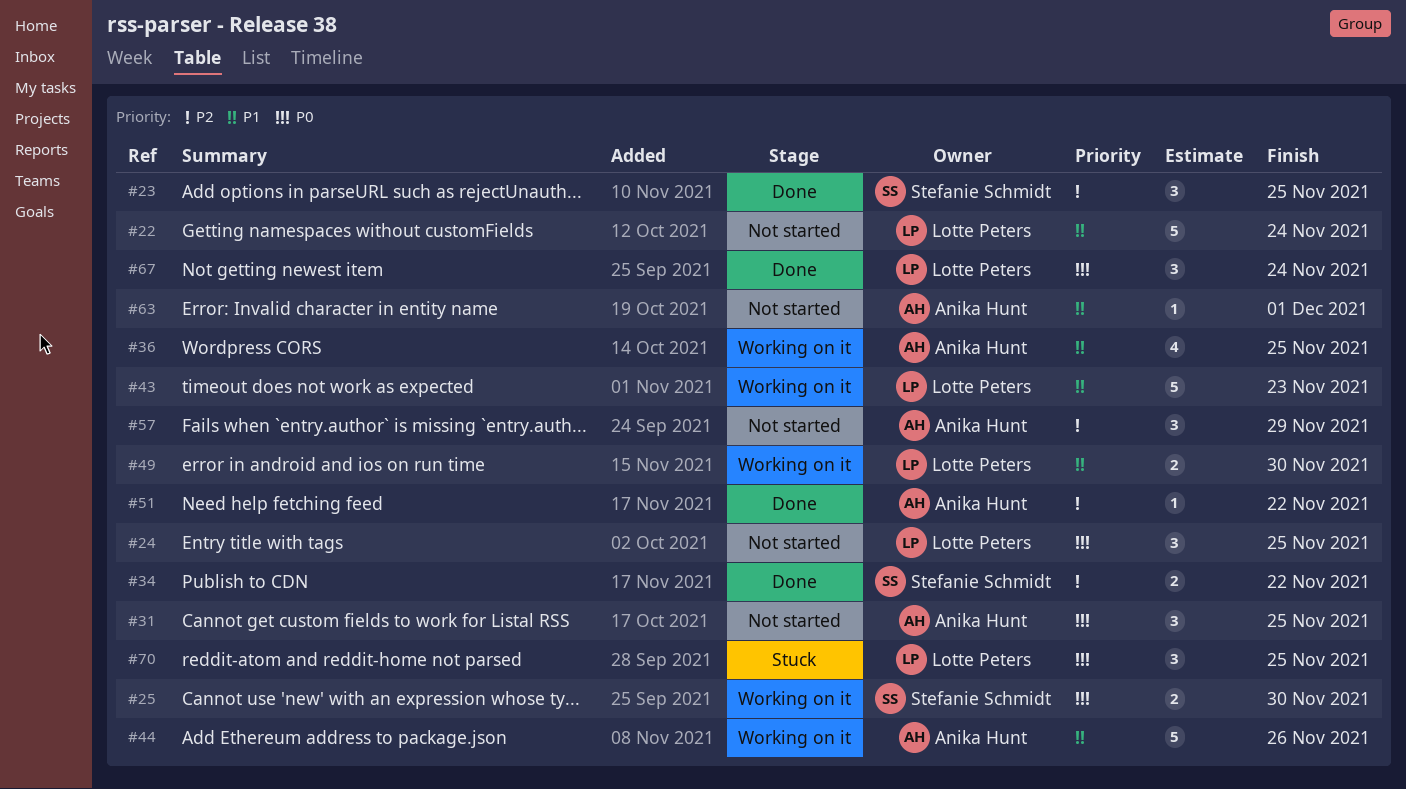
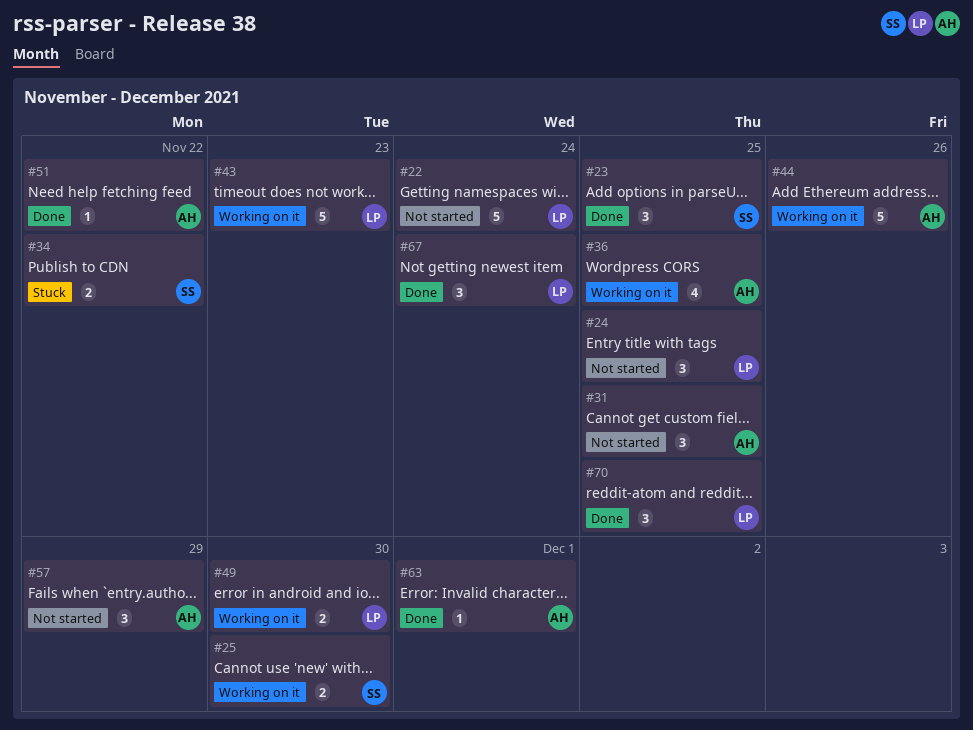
#34, status: Done -> Stuck
#63, status: Not started -> Done
#70, status: Stuck -> Done

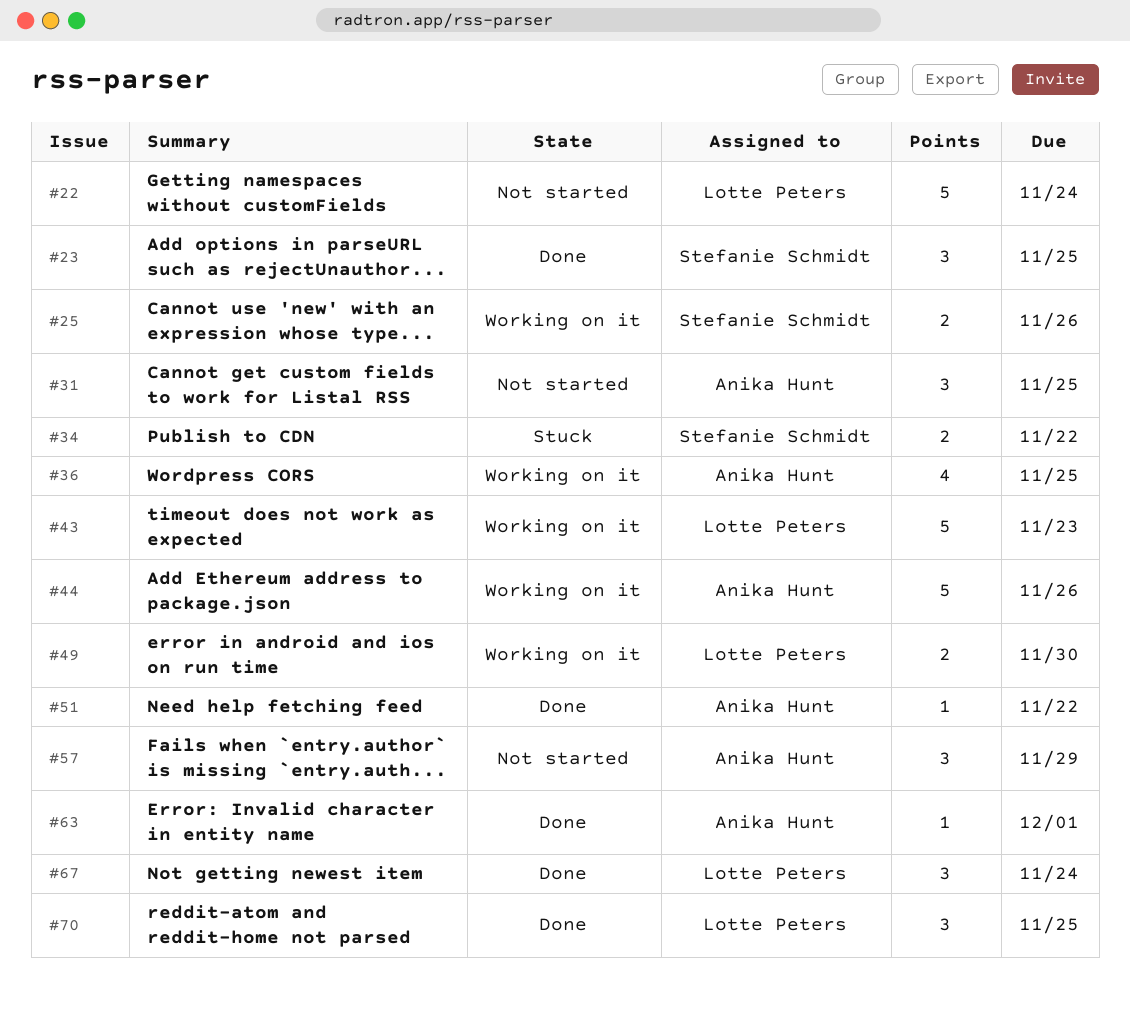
#24: present -> none
#25, due: Nov 30 -> Nov 26

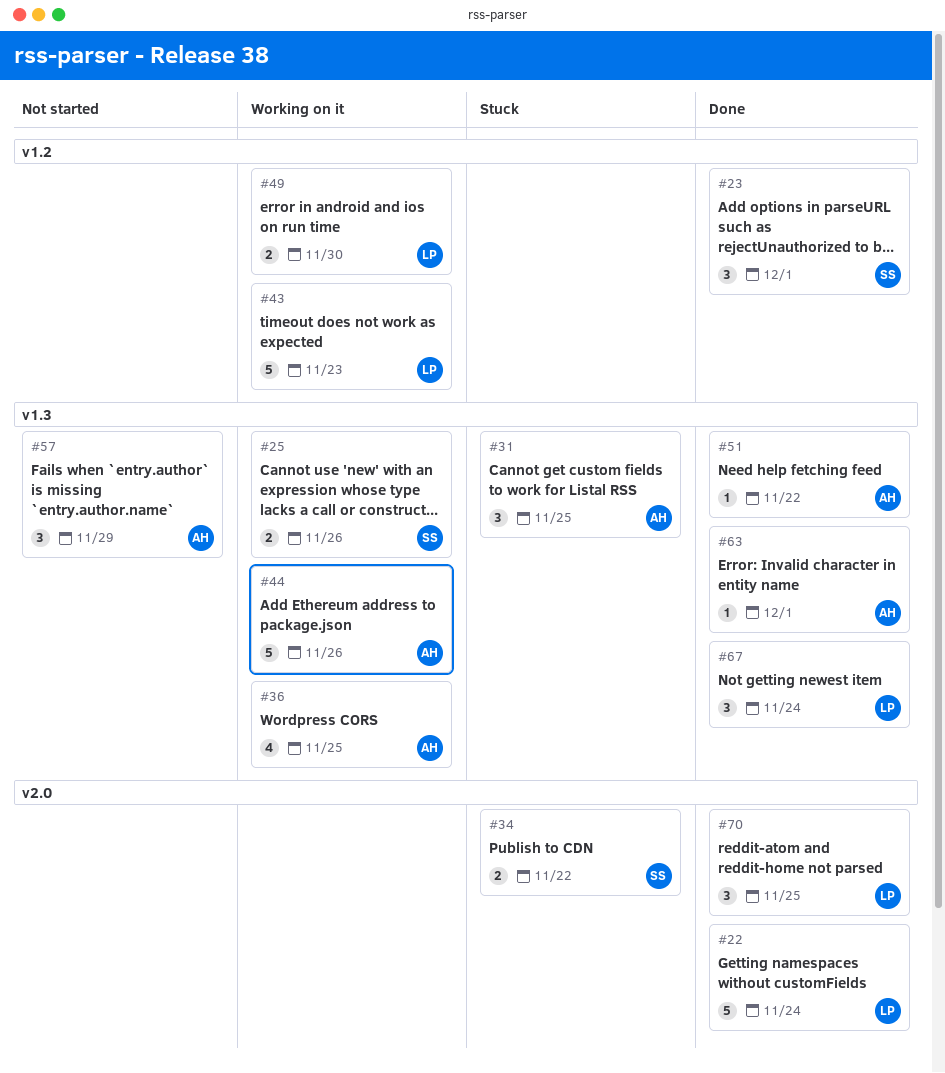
#22, status: Not started -> Done
#23, due: Nov 25 -> Dec 1
#31, status: Not started -> Stuck

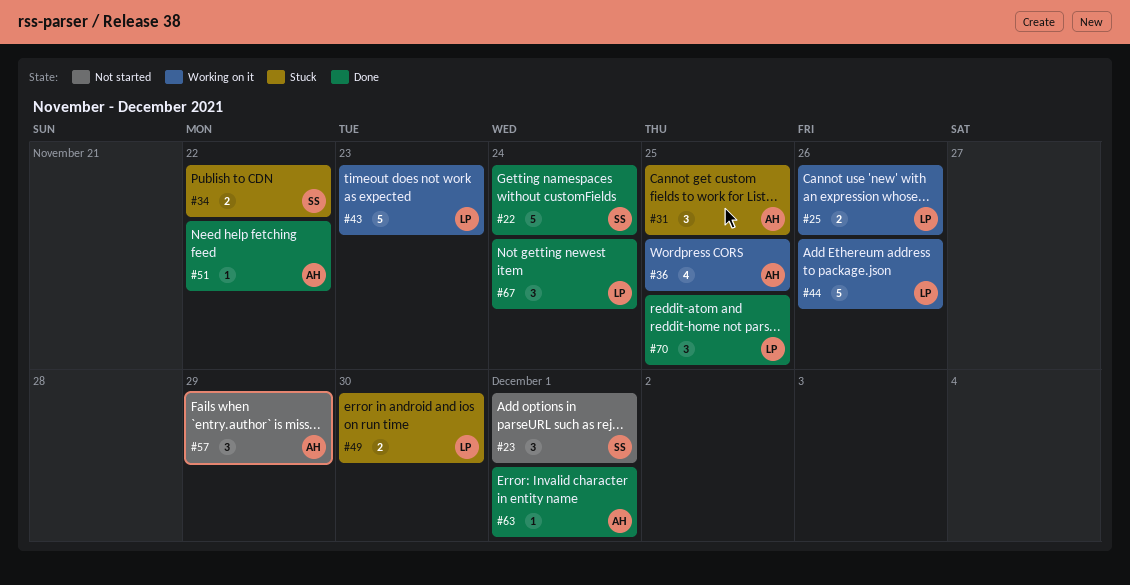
#22, owner: LP -> SS
#23, status: Done -> Not started
#25, owner: SS -> LP
#44, owner: AH -> LP
#49, status: Working on it -> Stuck

